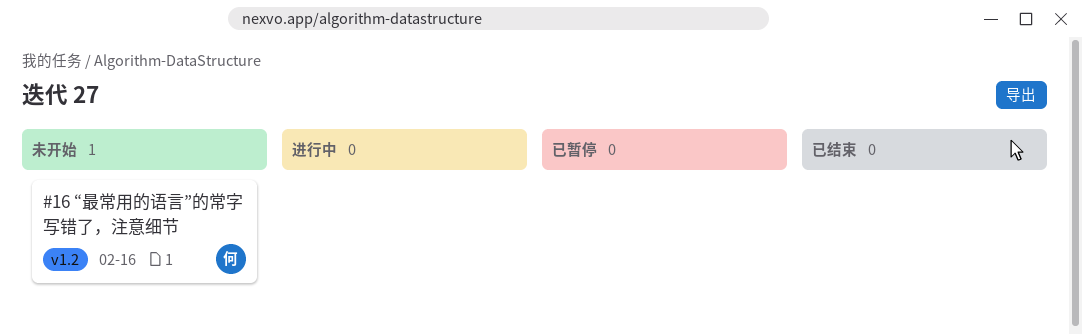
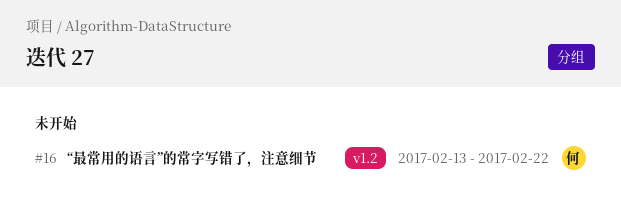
#16, due: Feb 16 -> Feb 22

